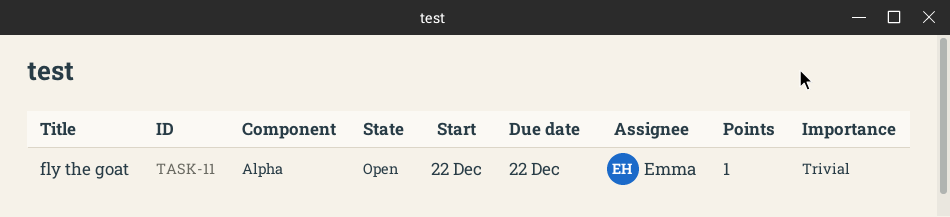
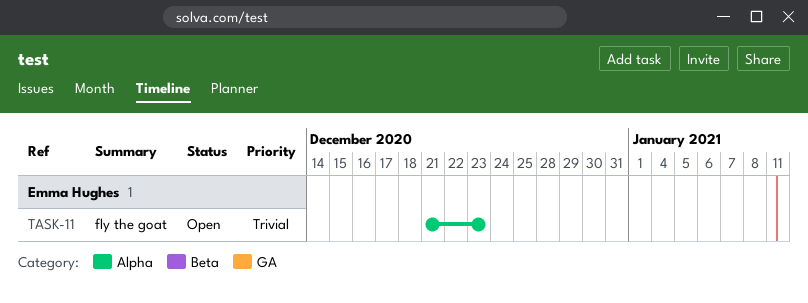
TASK-11, start: Dec 22 -> Dec 21
TASK-11, due: Dec 22 -> Dec 23

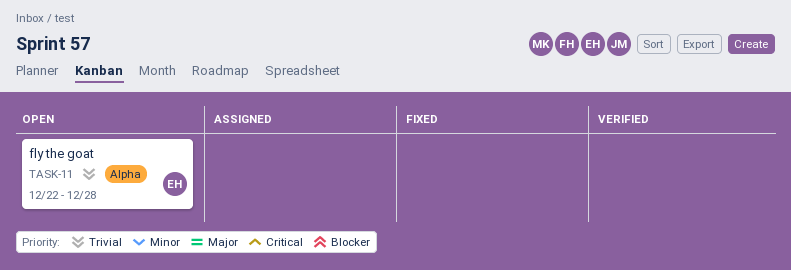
TASK-11, start: Dec 21 -> Dec 22
TASK-11, due: Dec 23 -> Dec 28

